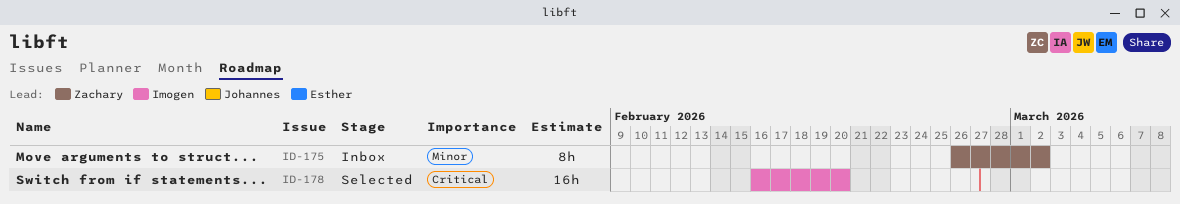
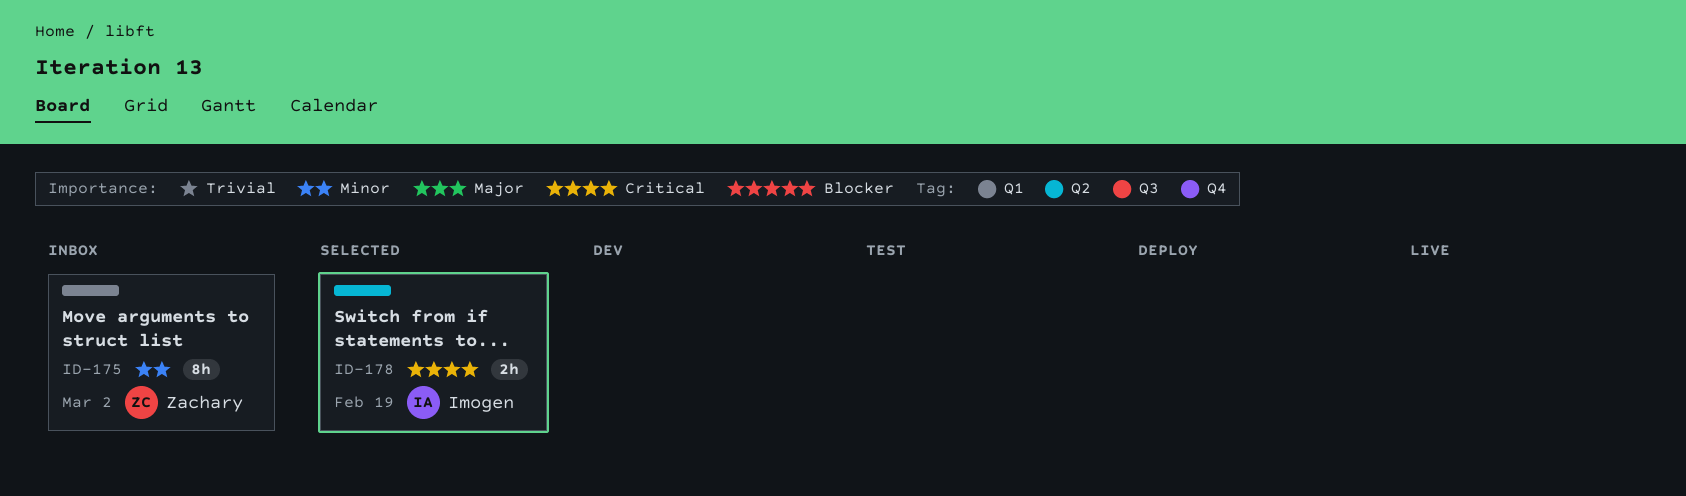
ID-178, estimate: 16h -> 2h
ID-178, due: Feb 20 -> Feb 19

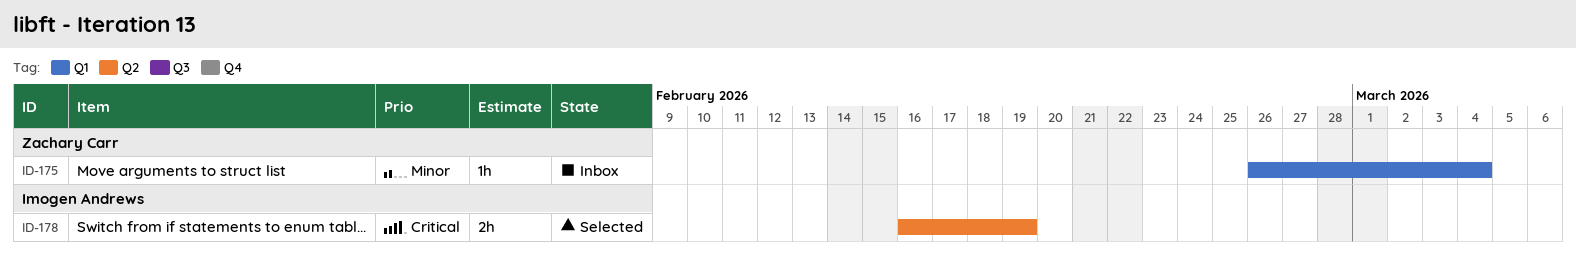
ID-175, estimate: 8h -> 1h
ID-175, due: Mar 2 -> Mar 4

